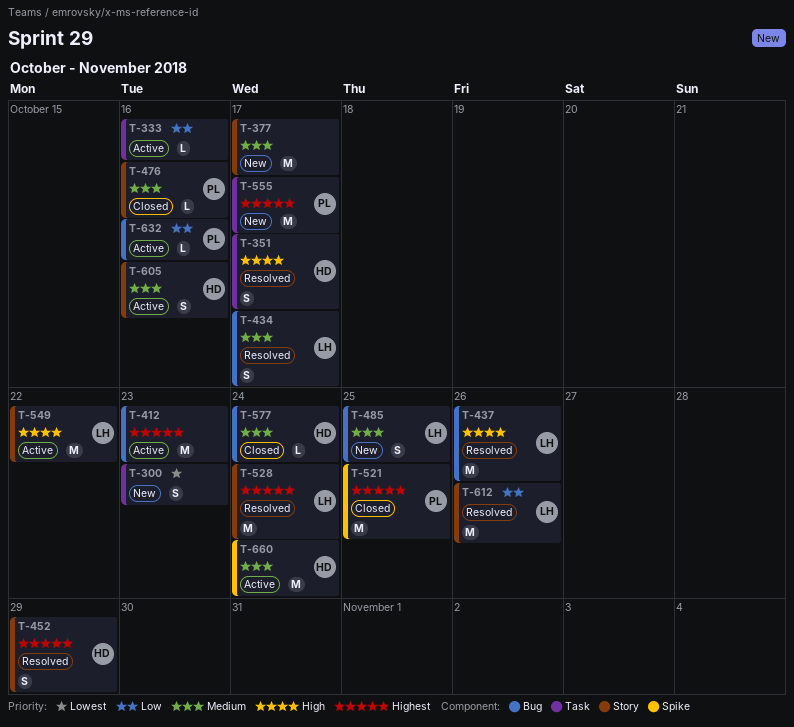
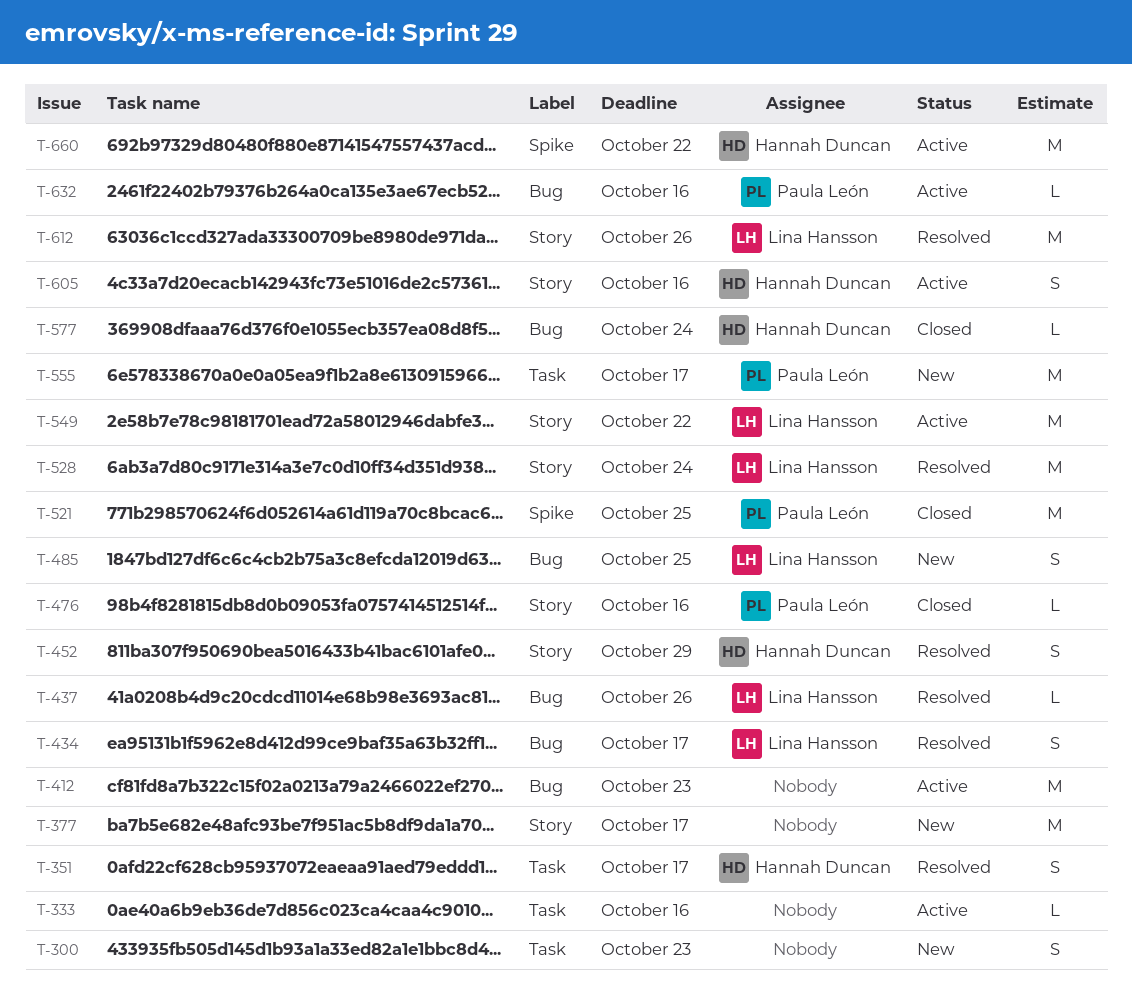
T-437, estimate: M -> L
T-660, due: Oct 24 -> Oct 22

